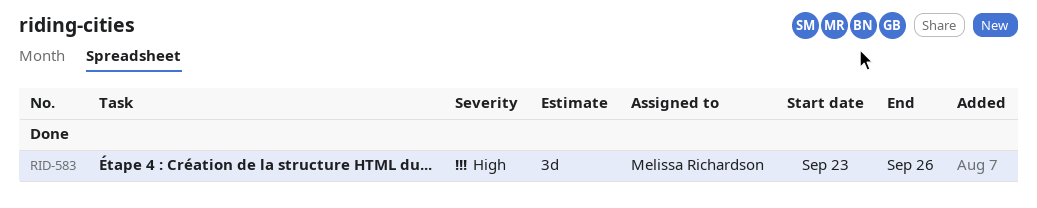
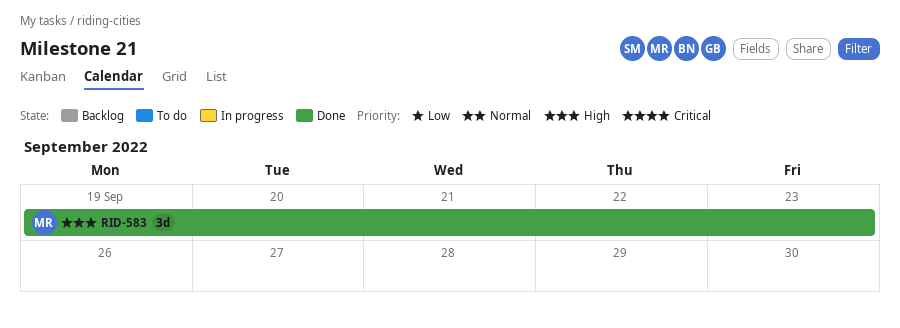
RID-583, start: Sep 23 -> Sep 19
RID-583, due: Sep 26 -> Sep 23

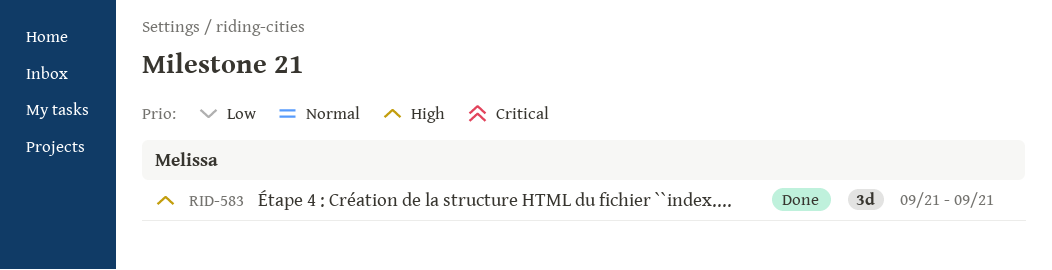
RID-583, start: Sep 19 -> Sep 21
RID-583, due: Sep 23 -> Sep 21

